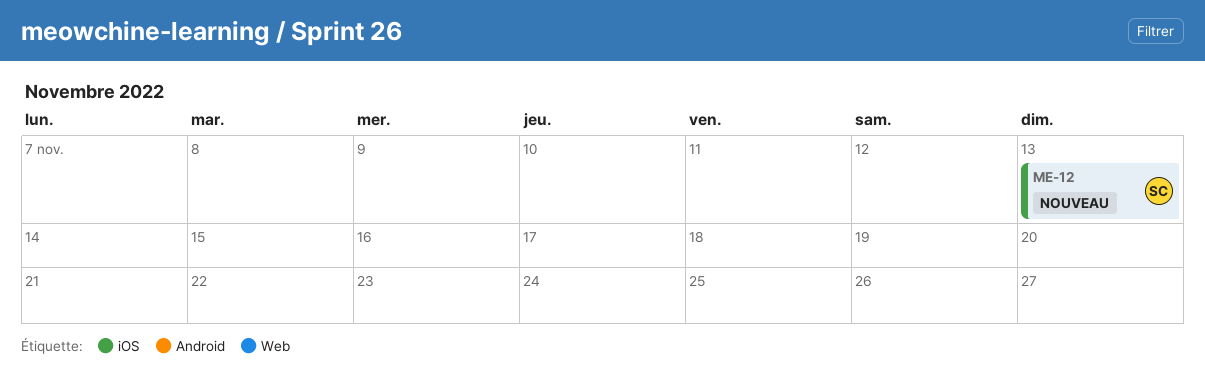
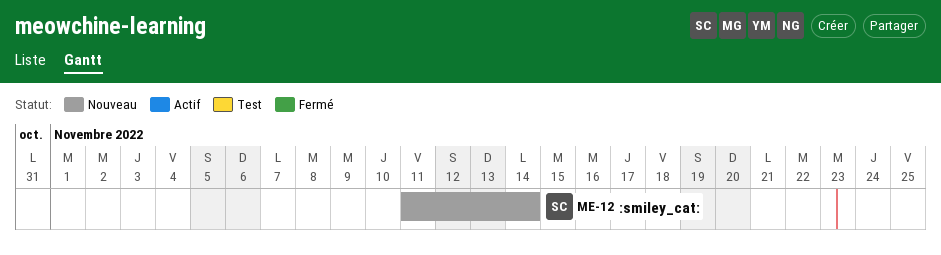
ME-12, due: Nov 13 -> Nov 14

